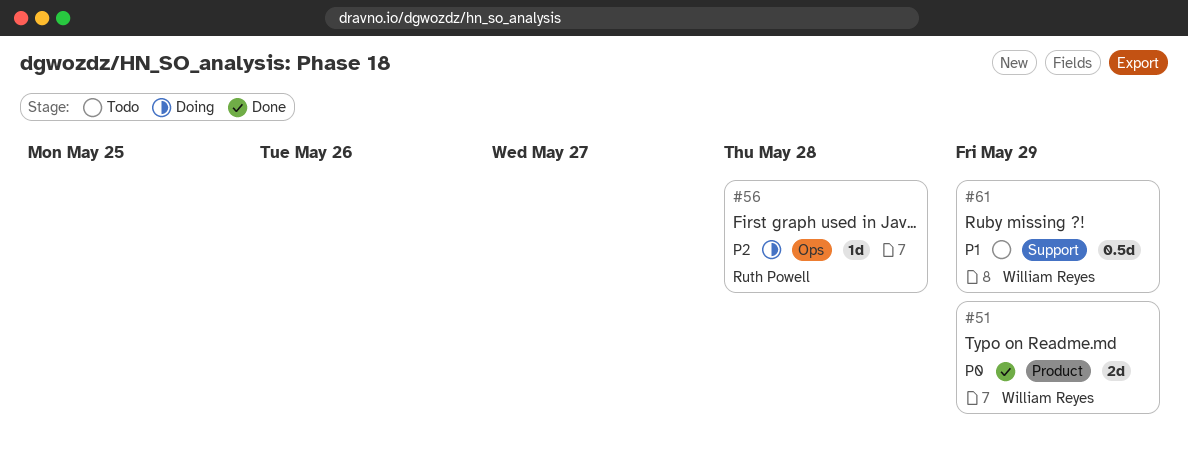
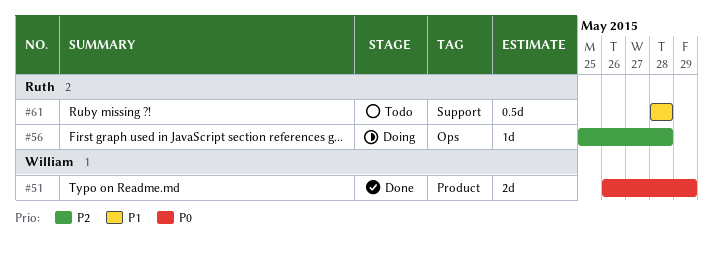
#61, owner: William Reyes -> Ruth Powell
#61, due: May 29 -> May 28

